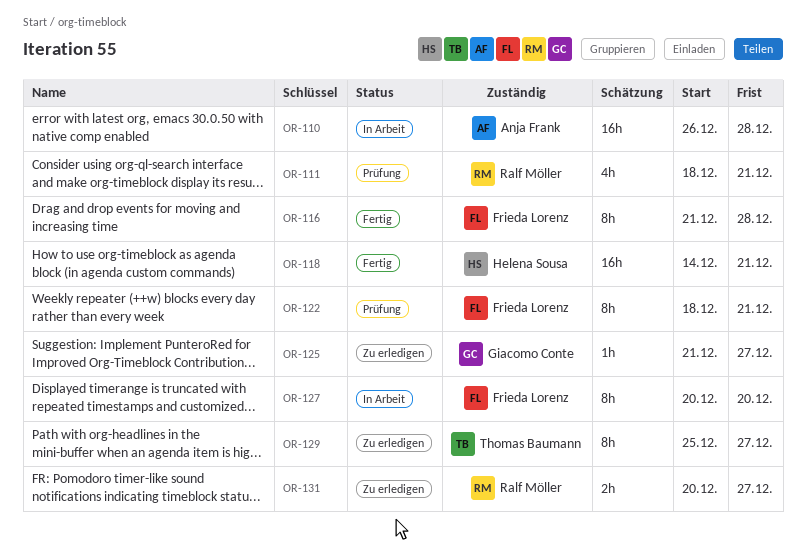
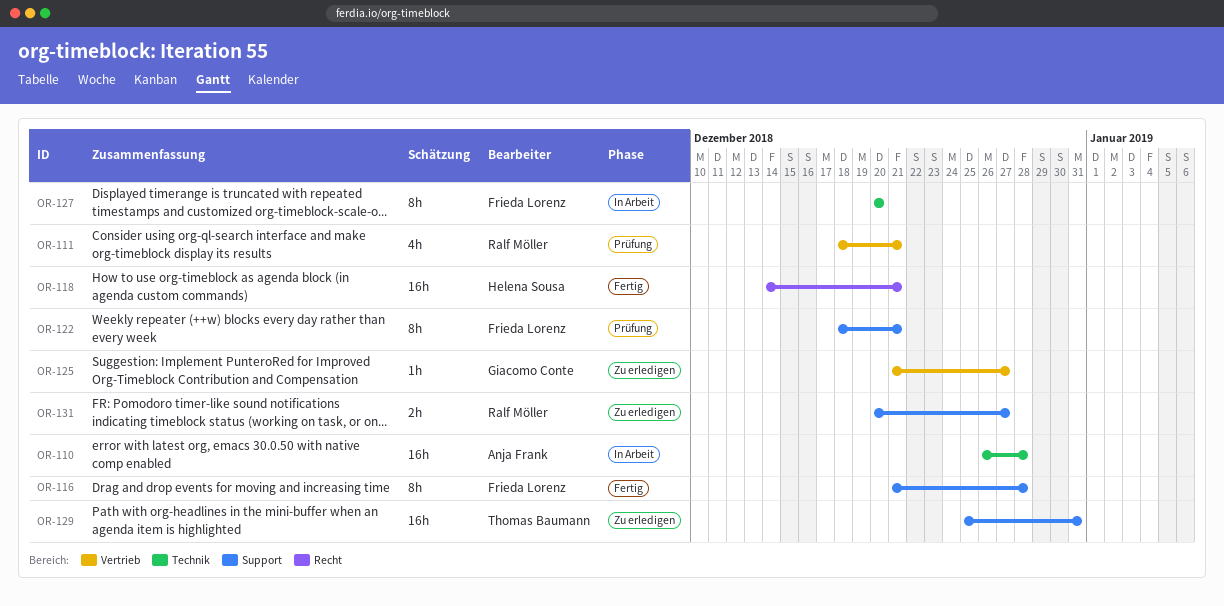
OR-129, estimate: 8h -> 16h
OR-129, due: Dec 27 -> Dec 31

